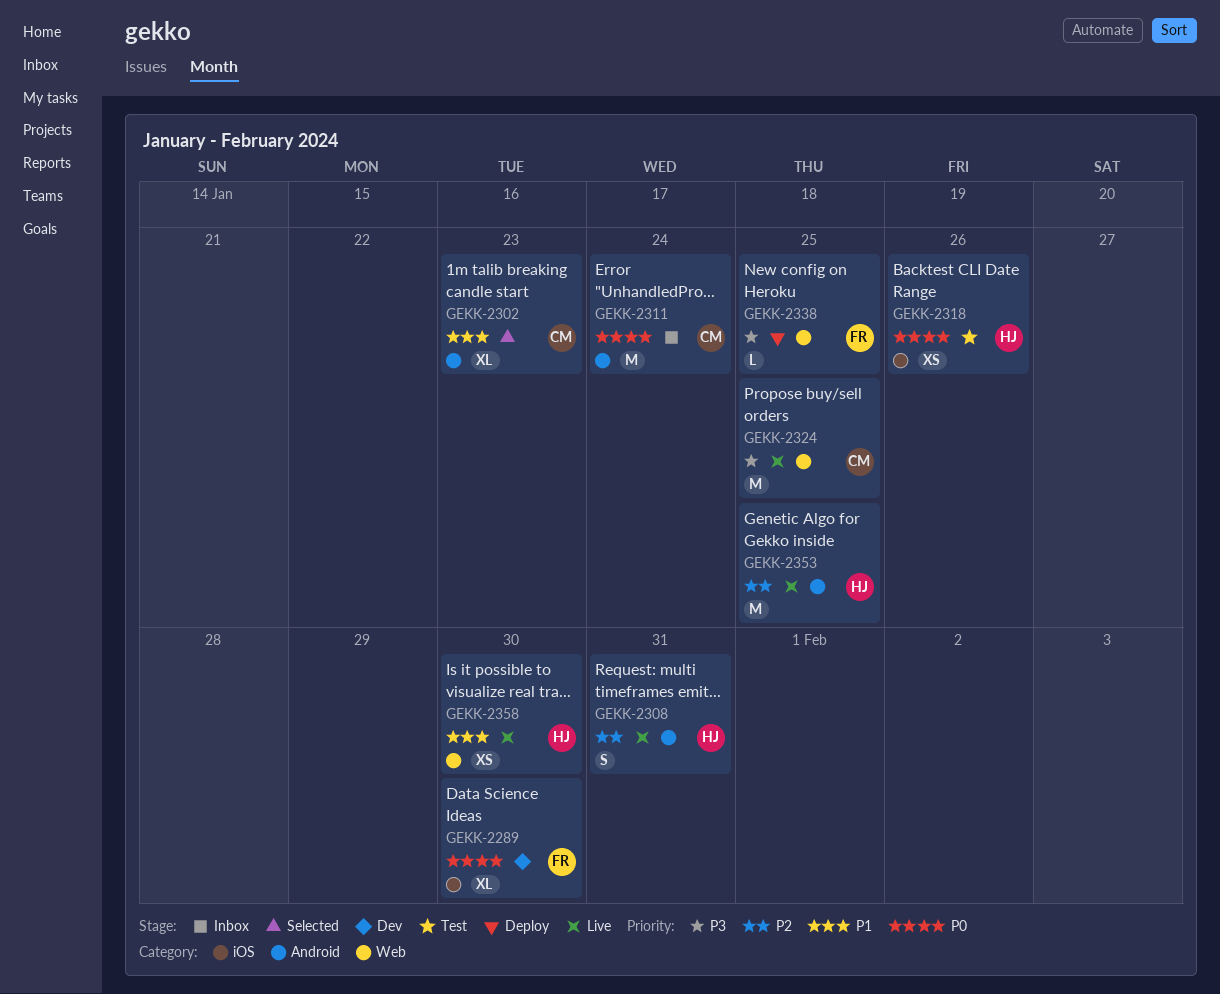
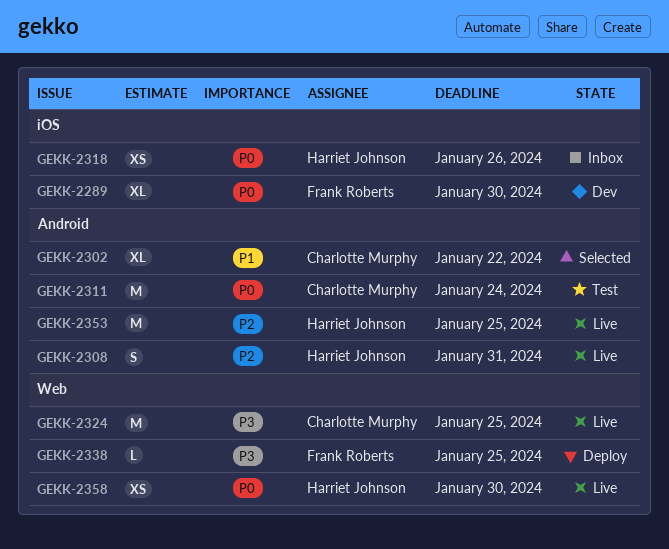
GEKK-2302, due: Jan 23 -> Jan 22
GEKK-2311, status: Inbox -> Test
GEKK-2318, status: Test -> Inbox
GEKK-2358, priority: P1 -> P0

